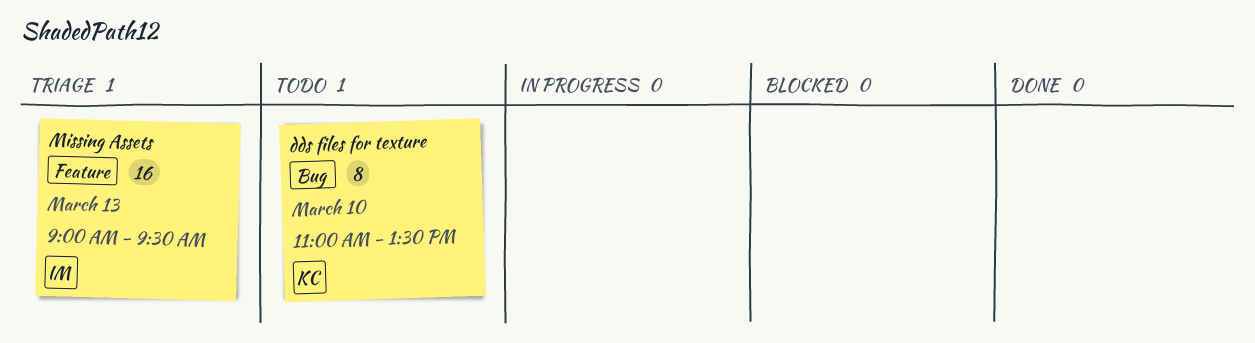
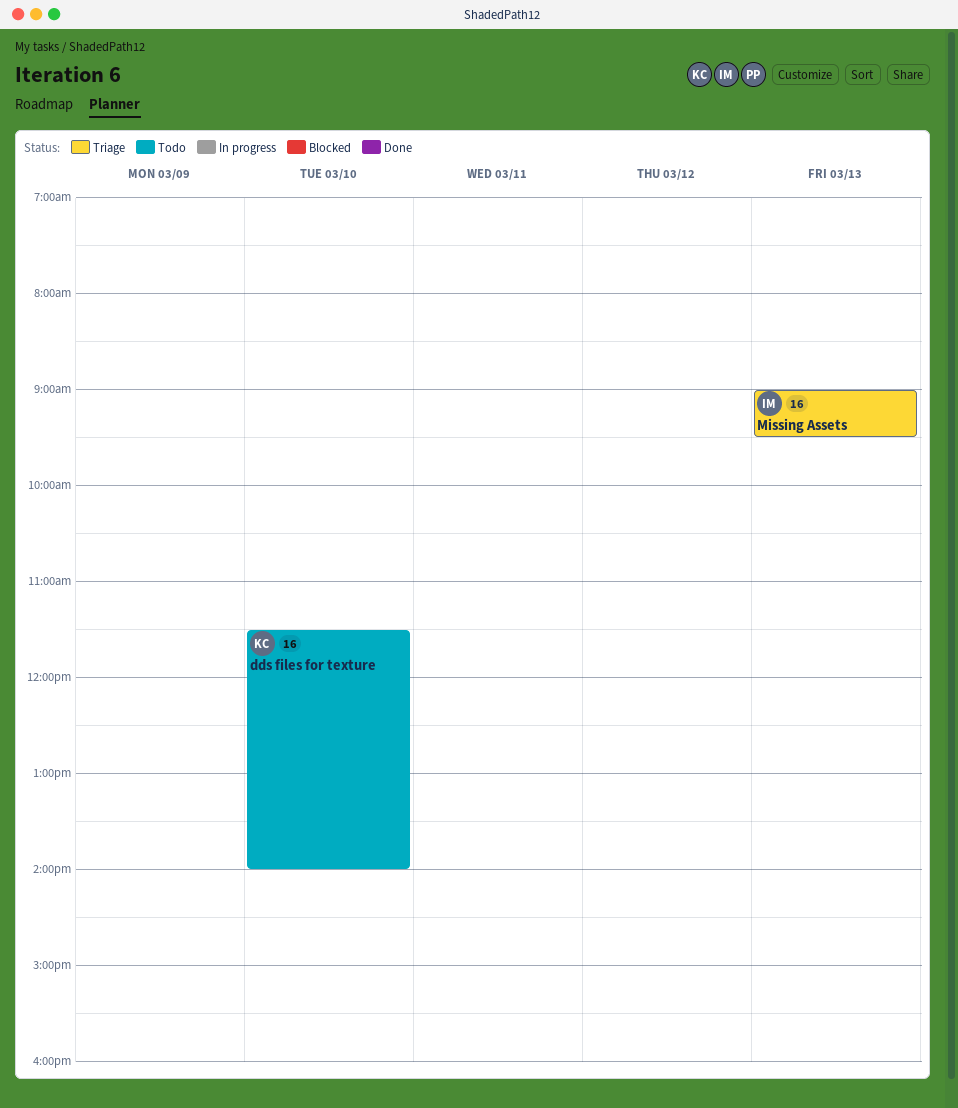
dds files for texture, estimate: 8 -> 16
dds files for texture, begins: 11:00 -> 11:30
dds files for texture, ends: 13:30 -> 14:00

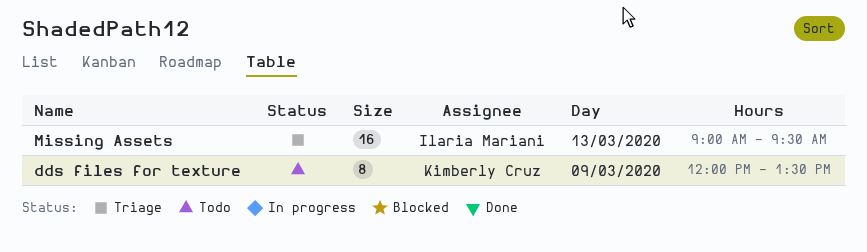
dds files for texture, estimate: 16 -> 8
dds files for texture, day: Mar 10 -> Mar 9
dds files for texture, begins: 11:30 -> 12:00
dds files for texture, ends: 14:00 -> 13:30

